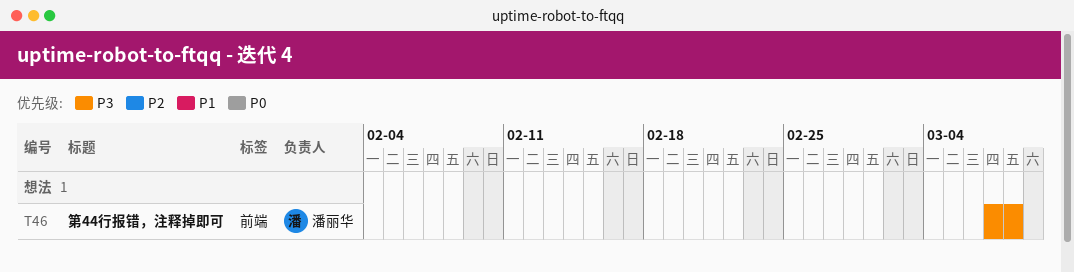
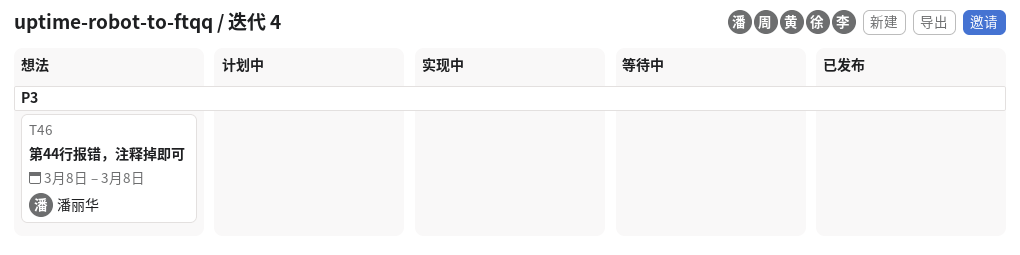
T46, start: Mar 7 -> Mar 8

